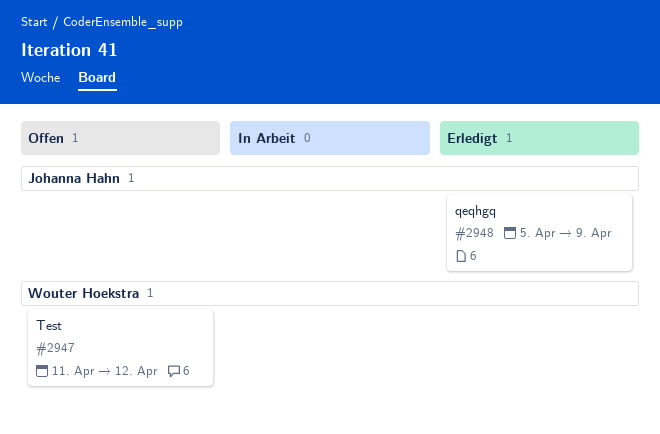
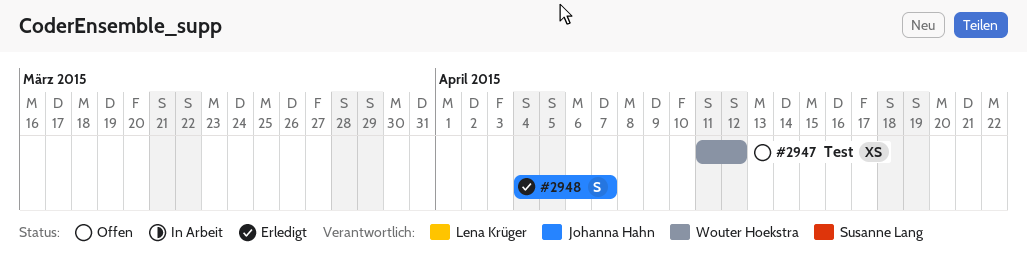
#2948, start: Apr 5 -> Apr 4
#2948, due: Apr 9 -> Apr 7

